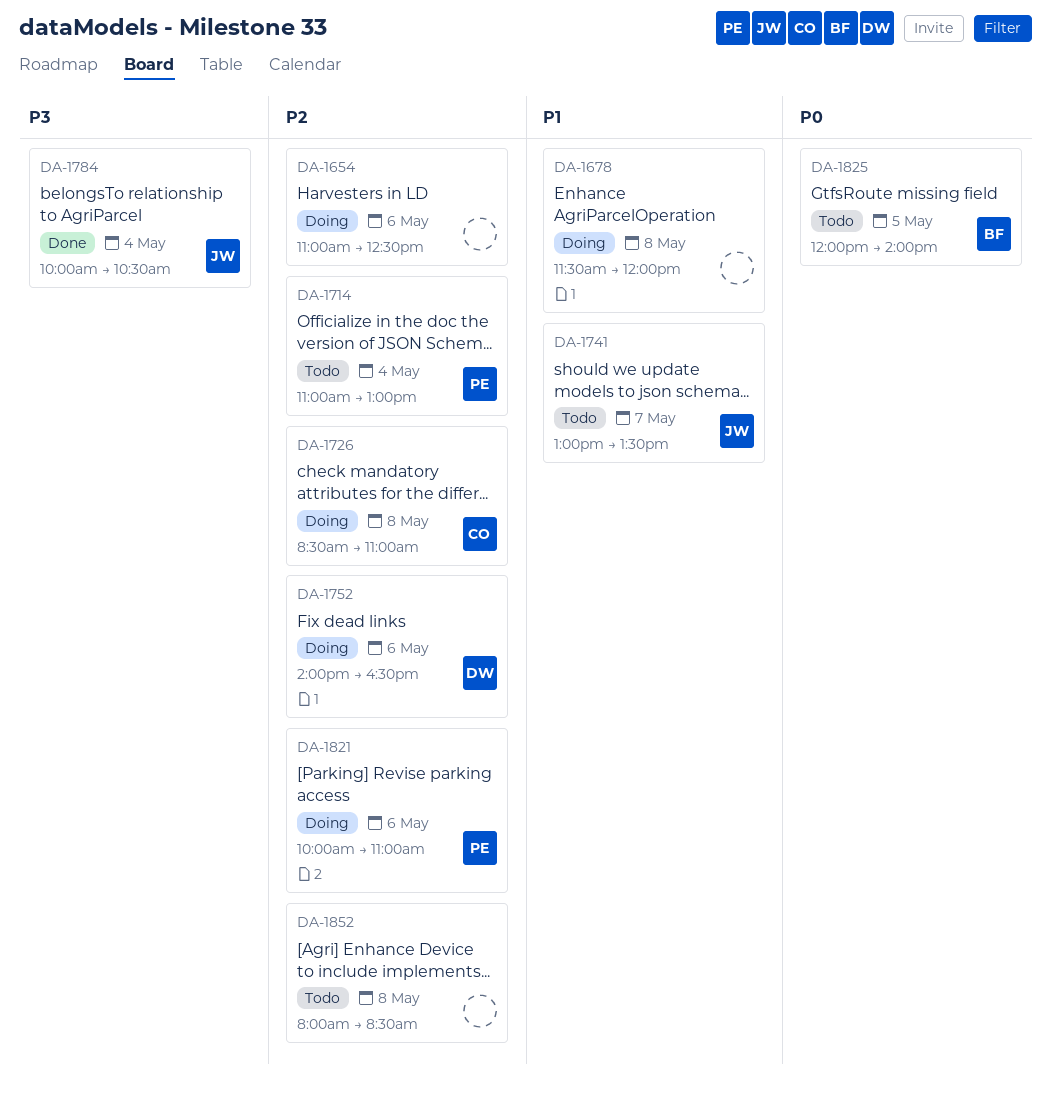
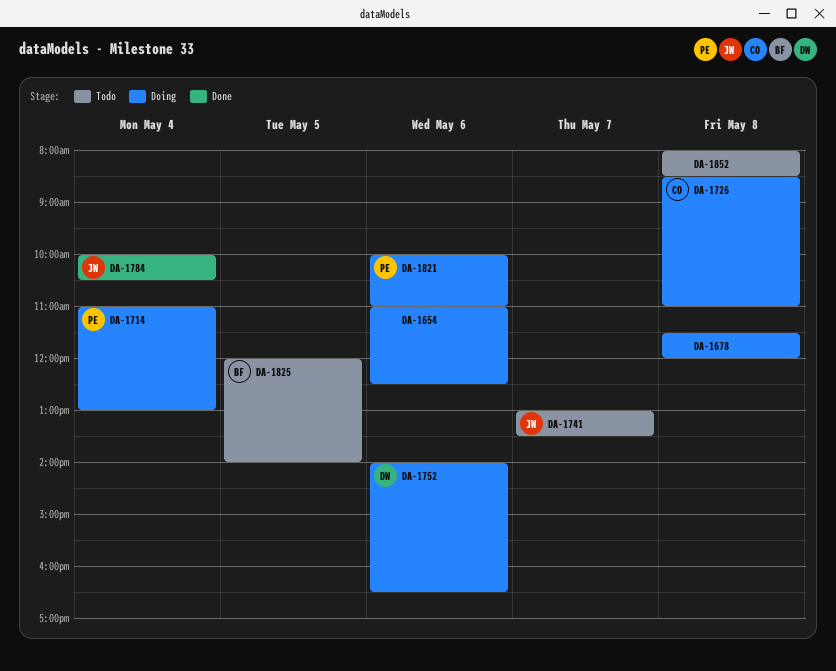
DA-1714, status: Todo -> Doing

